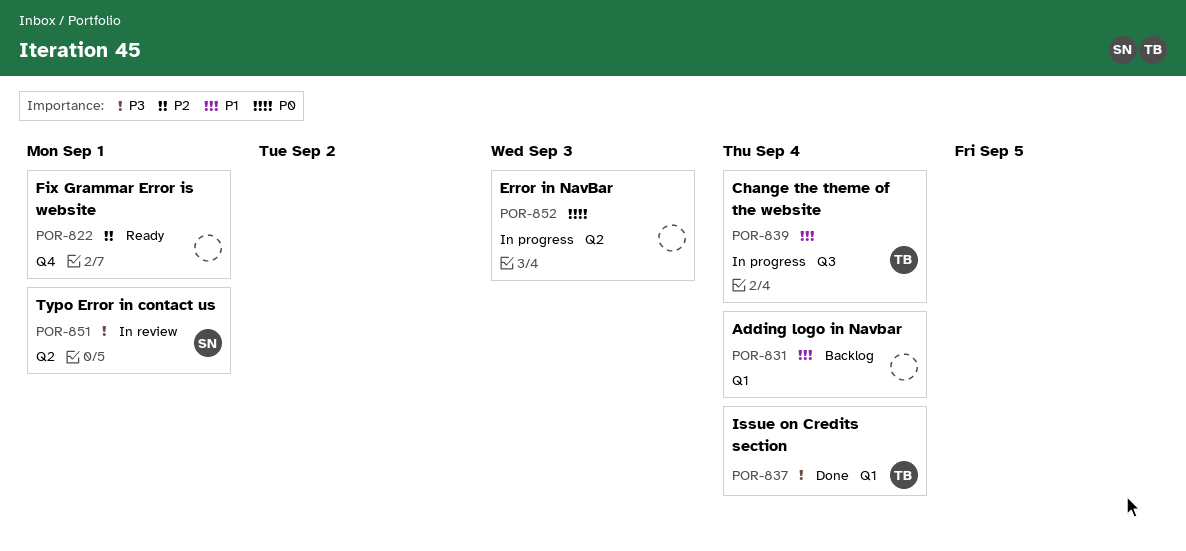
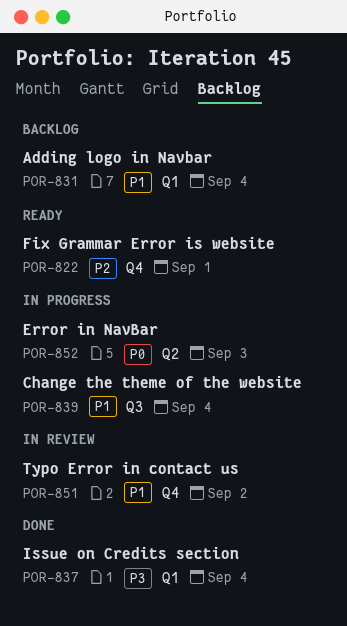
POR-851, priority: P3 -> P1
POR-851, label: Q2 -> Q4
POR-851, due: Sep 1 -> Sep 2

